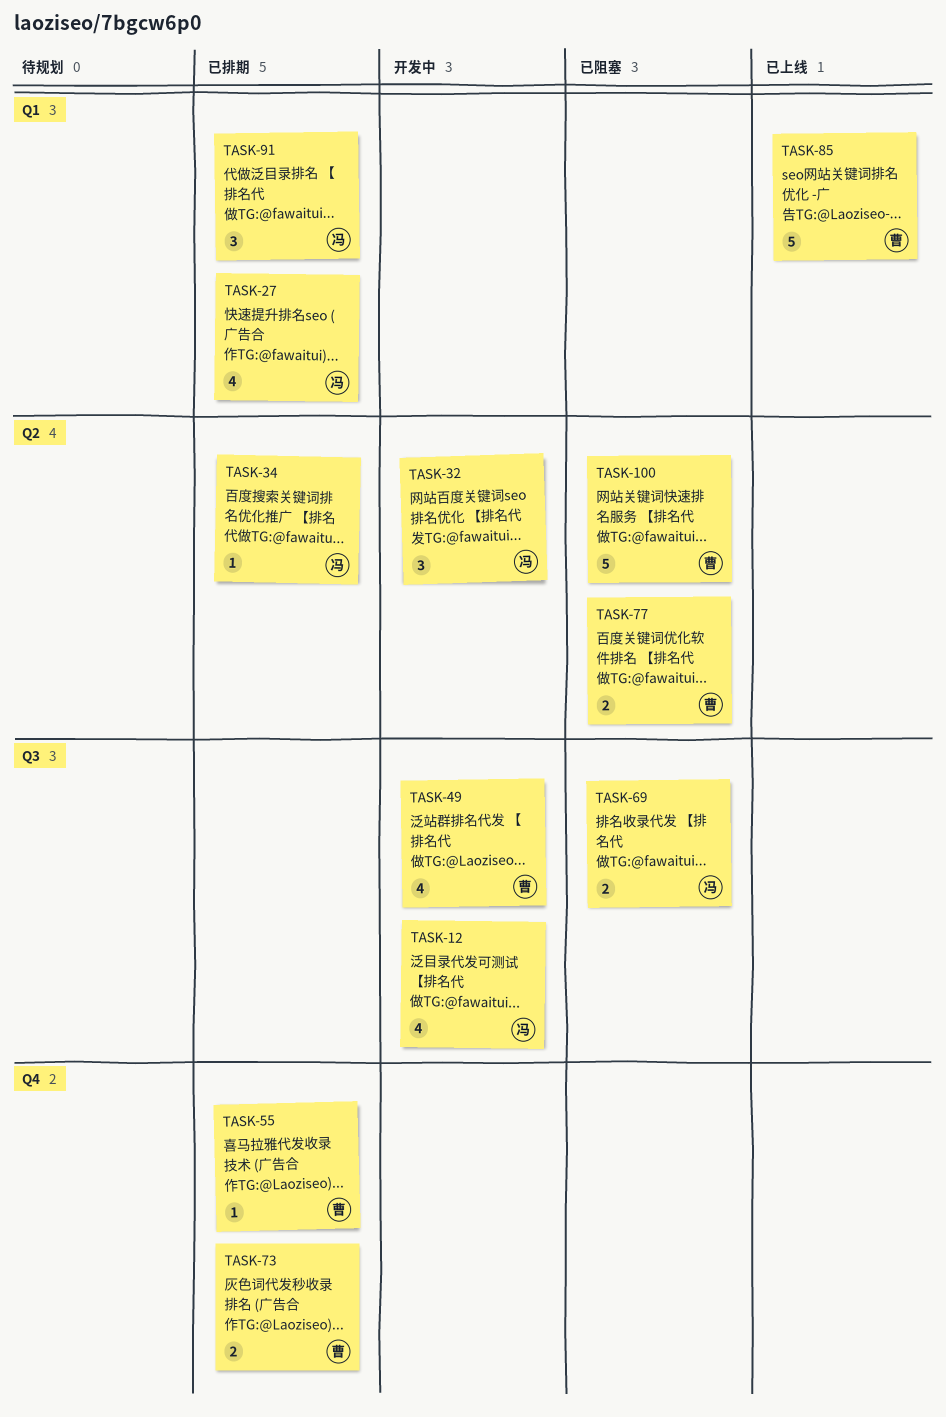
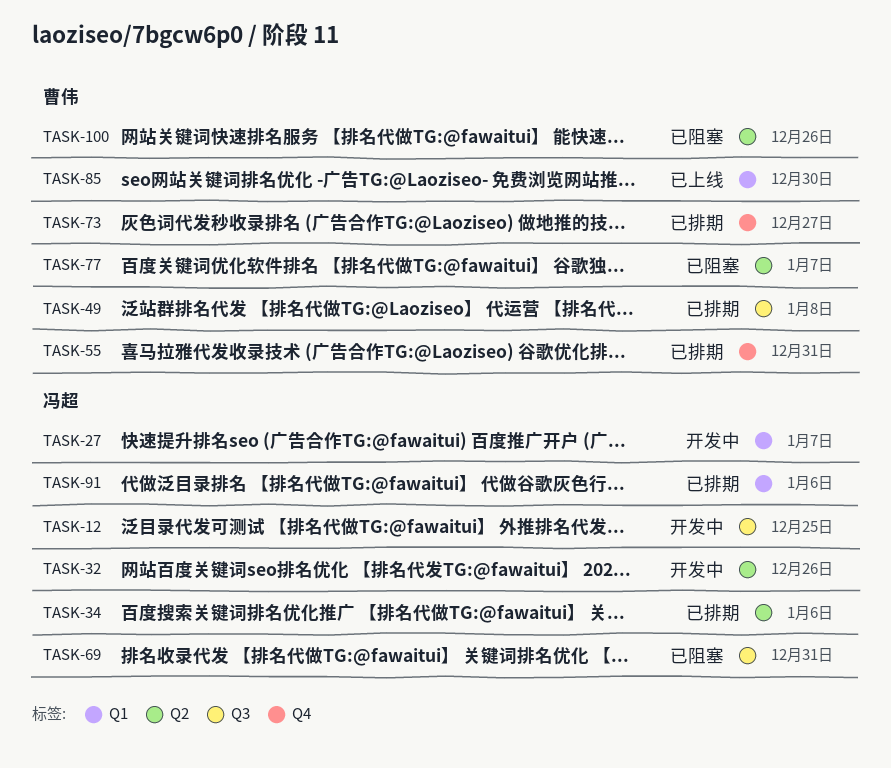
TASK-27, status: 已排期 -> 开发中
TASK-49, status: 开发中 -> 已排期

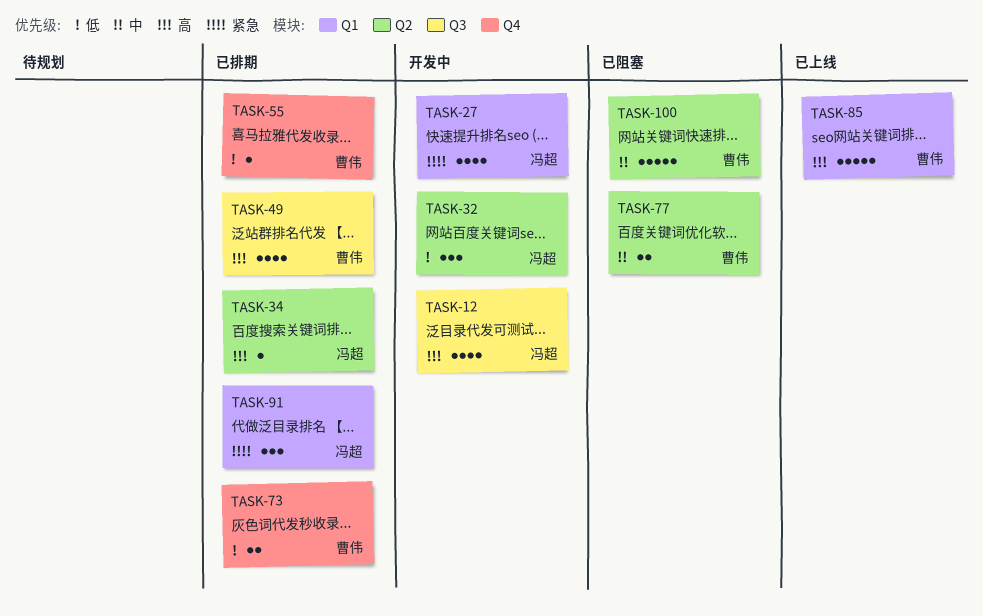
TASK-69: present -> none

